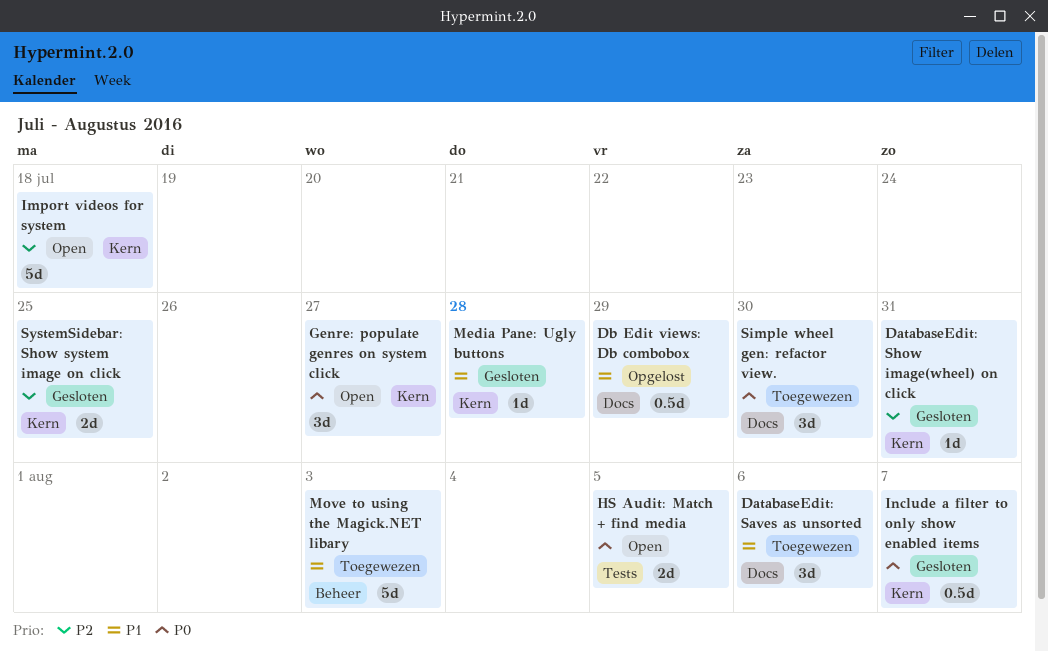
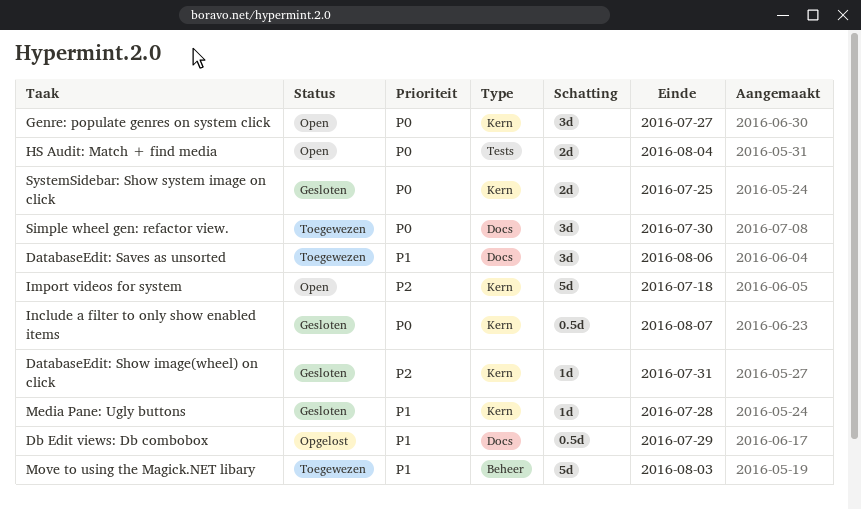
HS Audit: Match + find media, due: Aug 5 -> Aug 4
SystemSidebar: Show system image on click, priority: P2 -> P0

